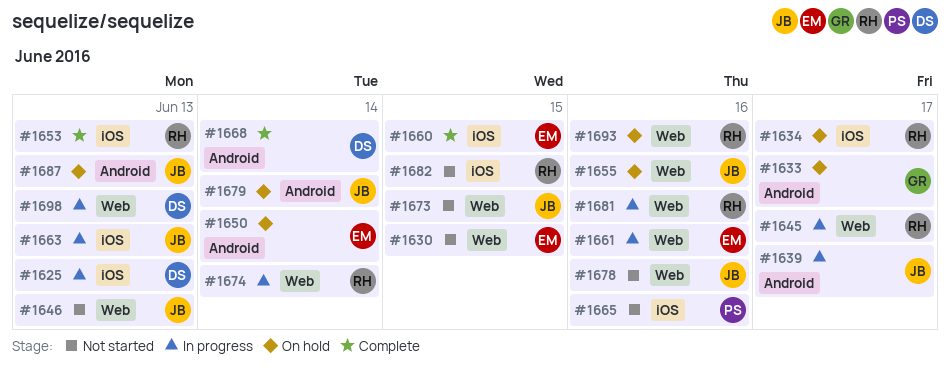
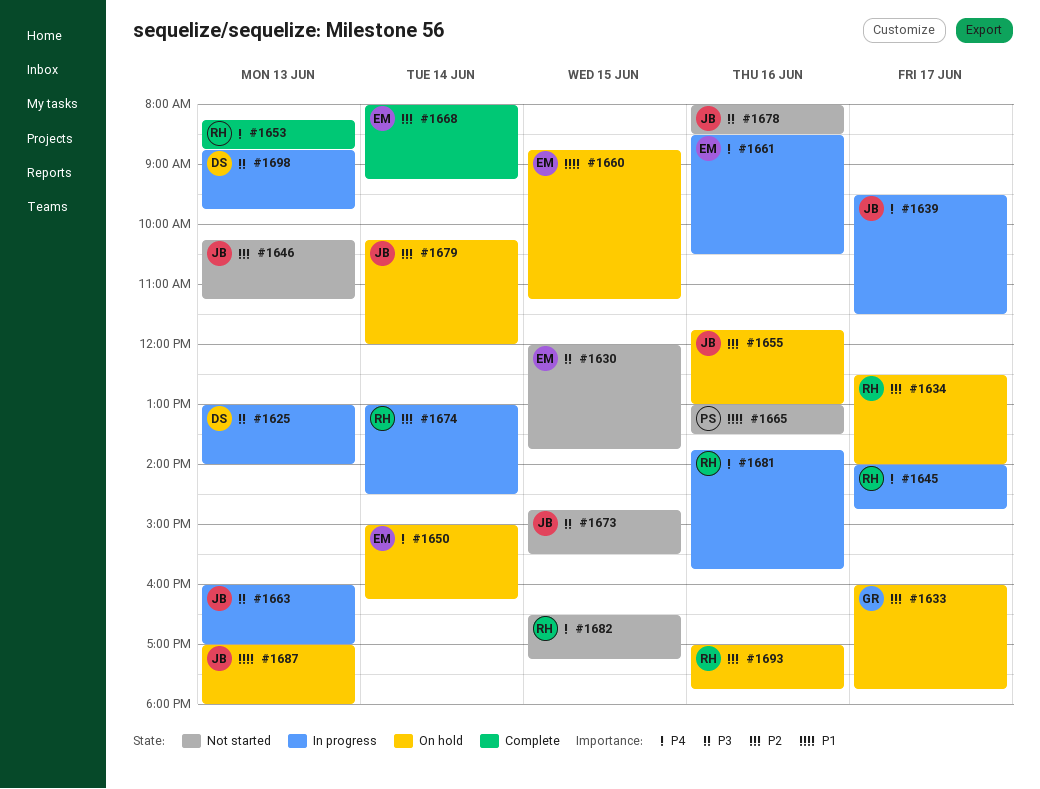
#1660, status: Complete -> On hold
#1668, owner: DS -> EM

